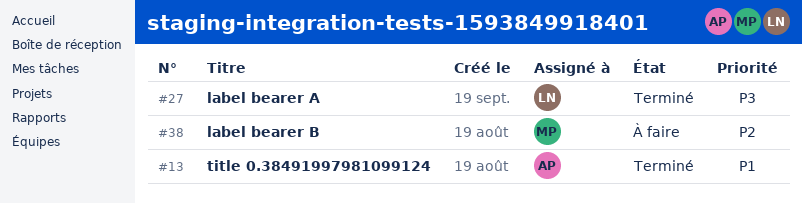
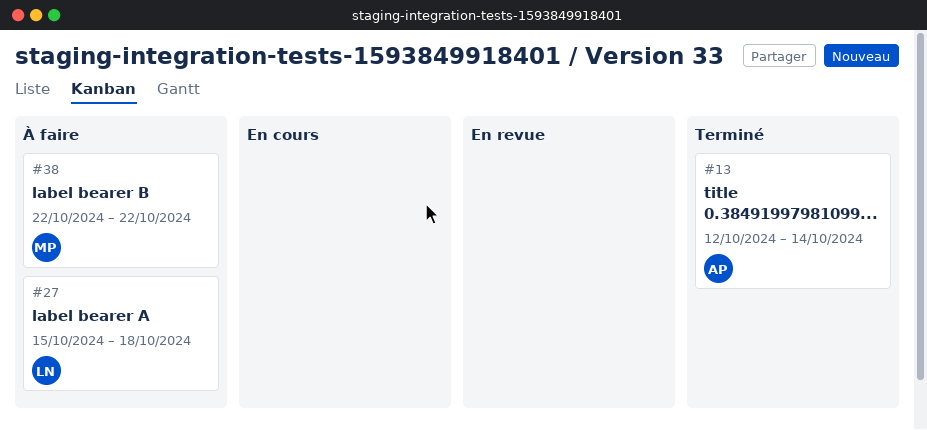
#27, status: Terminé -> À faire

